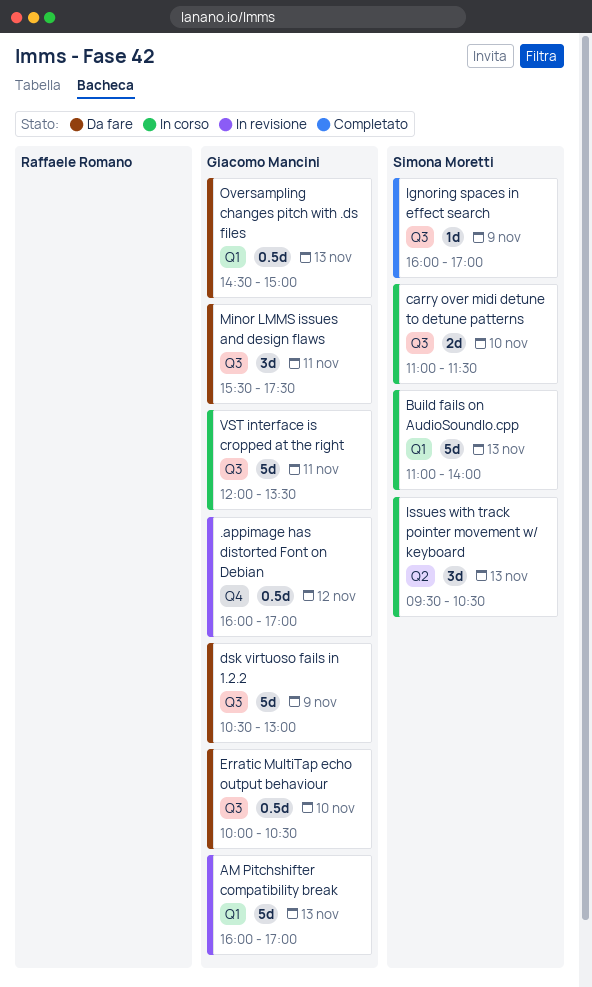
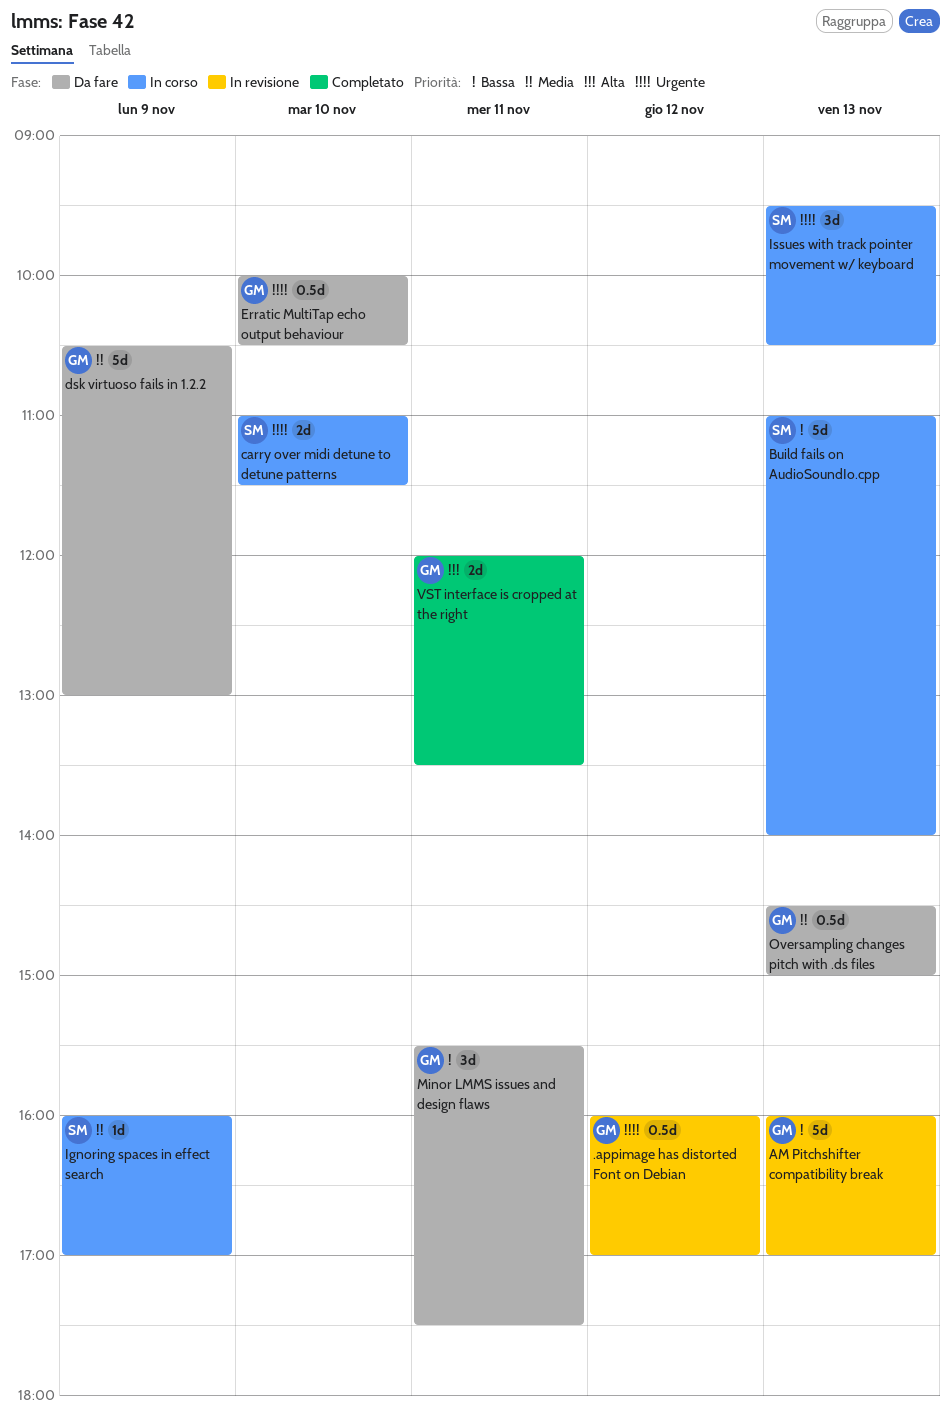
Ignoring spaces in effect search, status: Completato -> In corso
VST interface is cropped at the right, status: In corso -> Completato
VST interface is cropped at the right, estimate: 5d -> 2d

